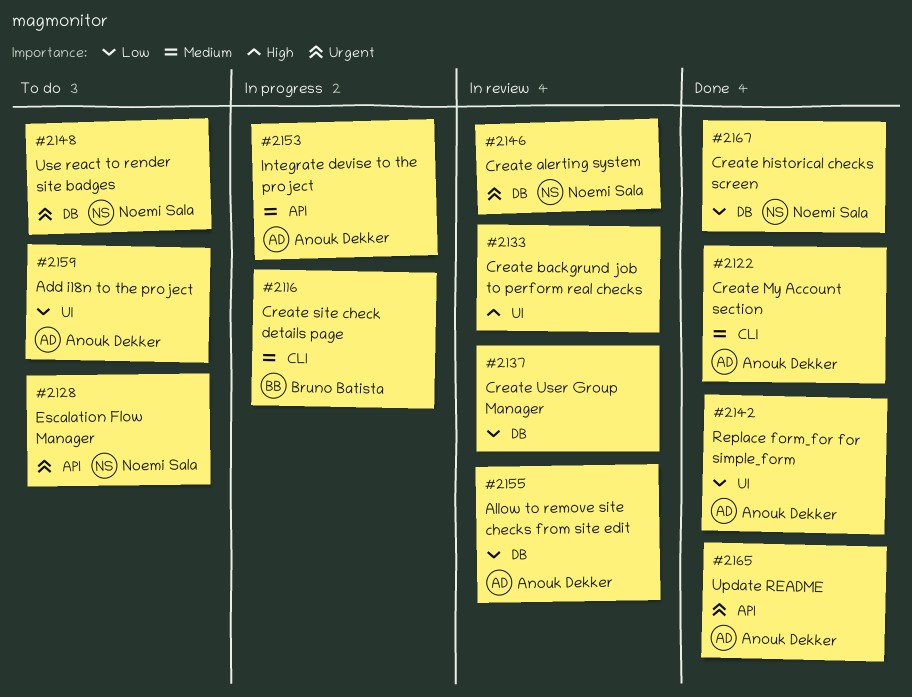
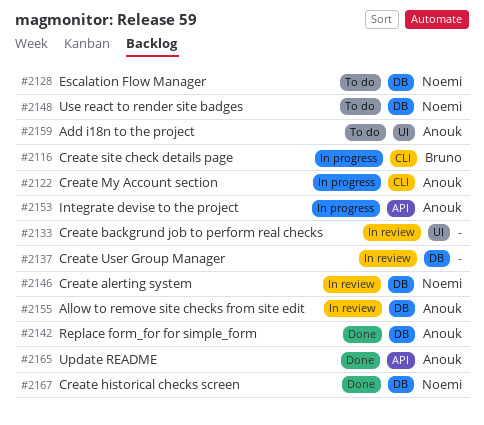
#2122, status: Done -> In progress
#2128, label: API -> DB
#2142, label: UI -> DB

